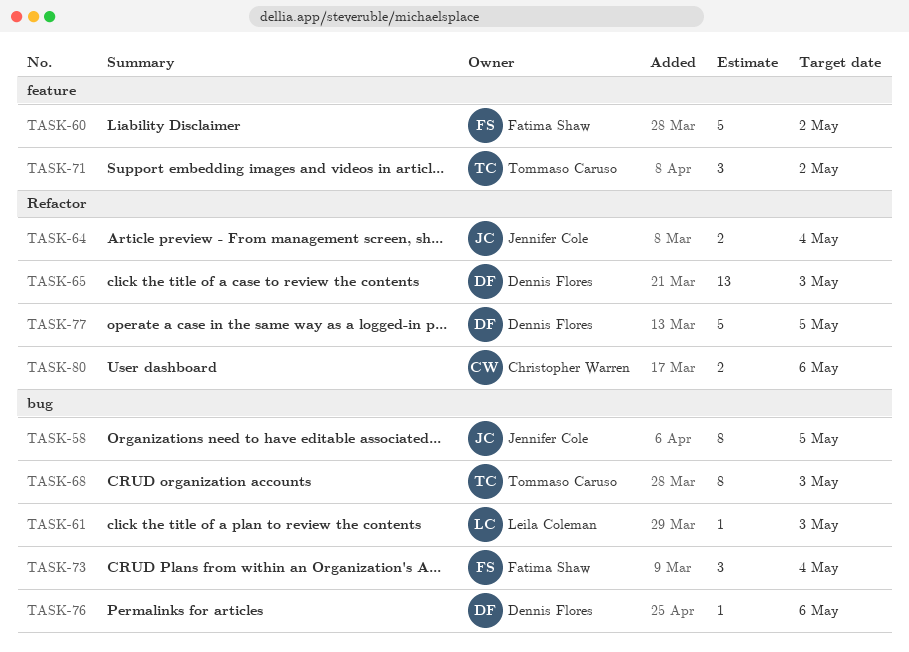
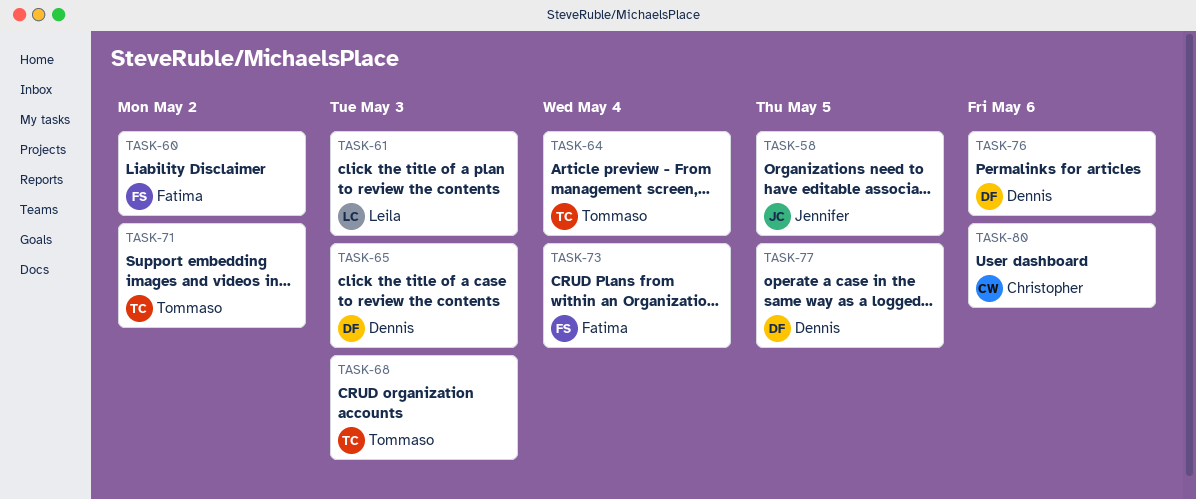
TASK-64, owner: Jennifer Cole -> Tommaso Caruso

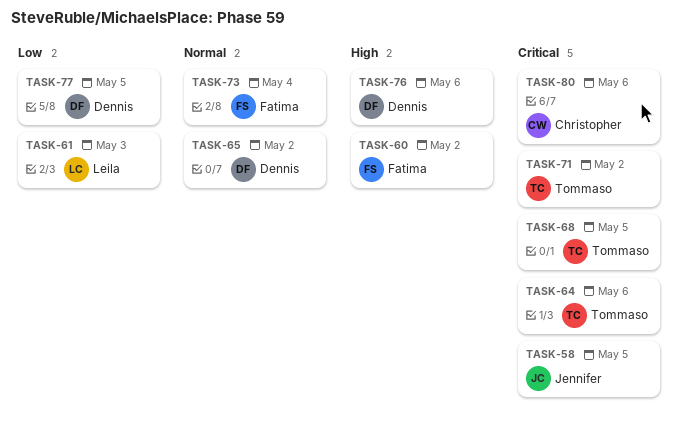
TASK-64, due: May 4 -> May 6
TASK-65, due: May 3 -> May 2
TASK-68, due: May 3 -> May 5

